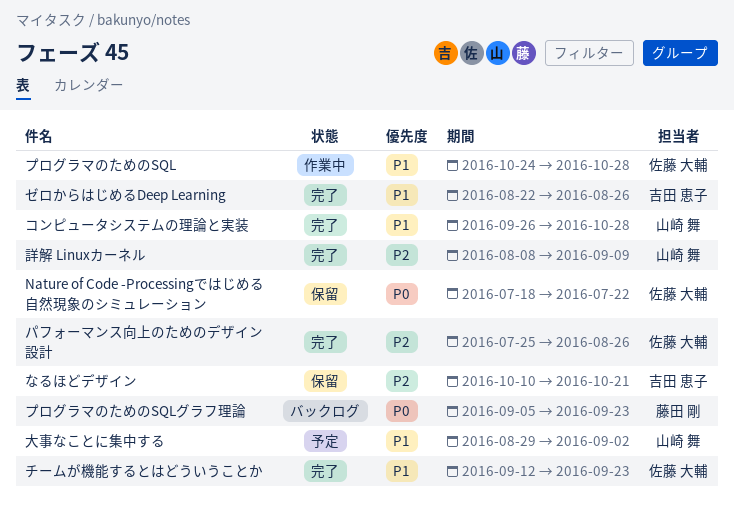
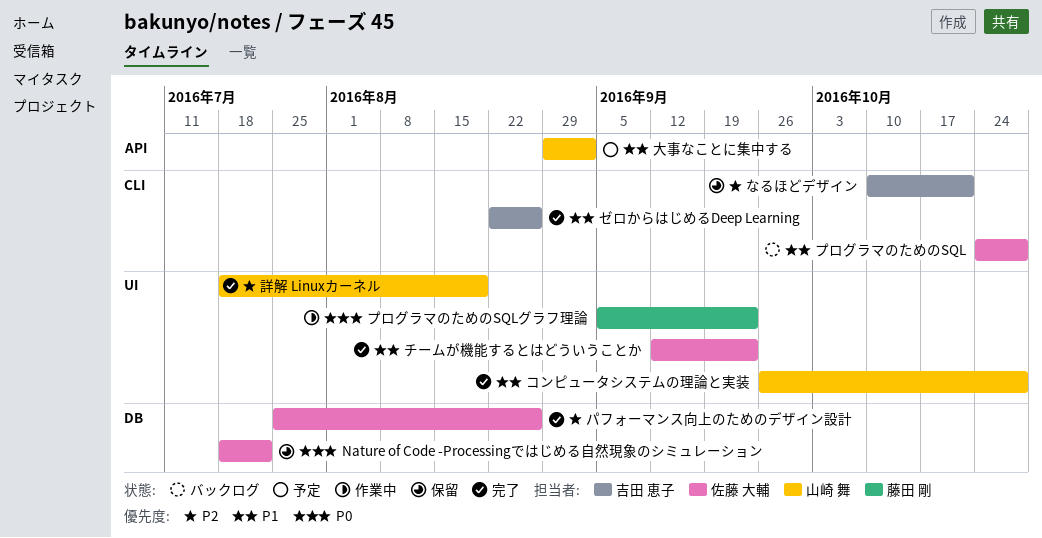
プログラマのためのSQL, status: 作業中 -> バックログ
プログラマのためのSQLグラフ理論, status: バックログ -> 作業中
詳解 Linuxカーネル, start: Aug 8 -> Jul 18
詳解 Linuxカーネル, due: Sep 9 -> Aug 19

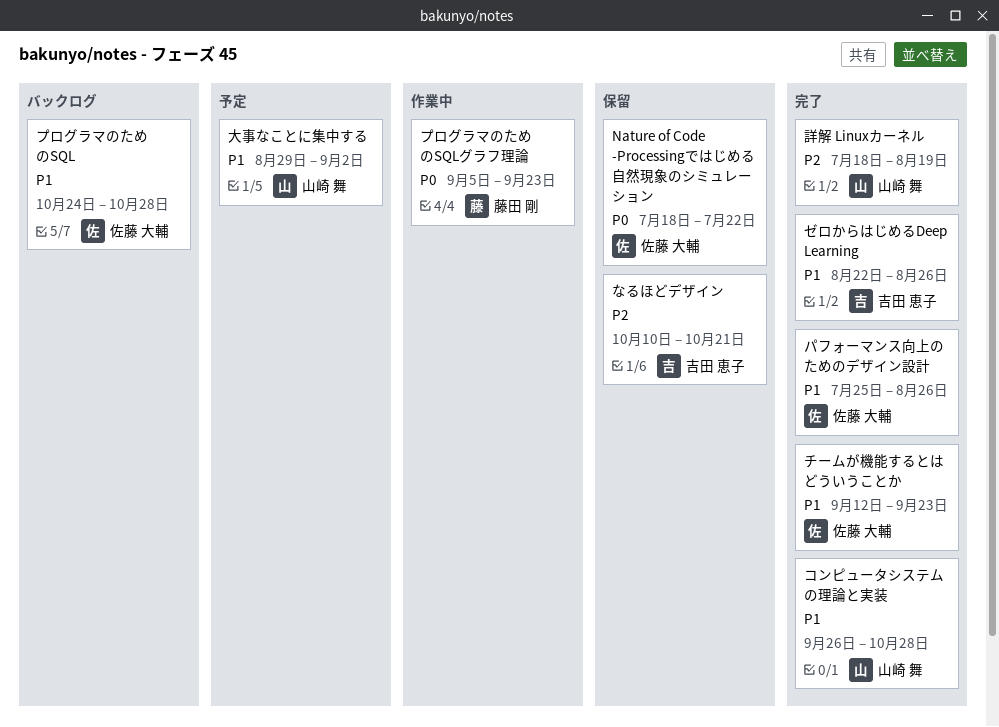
パフォーマンス向上のためのデザイン設計, priority: P2 -> P1

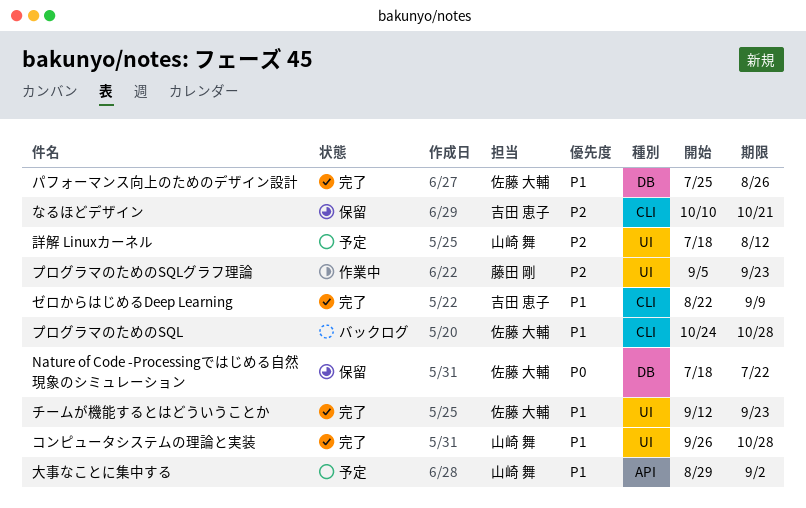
ゼロからはじめるDeep Learning, due: Aug 26 -> Sep 9
プログラマのためのSQLグラフ理論, priority: P0 -> P2
詳解 Linuxカーネル, status: 完了 -> 予定
詳解 Linuxカーネル, due: Aug 19 -> Aug 12

